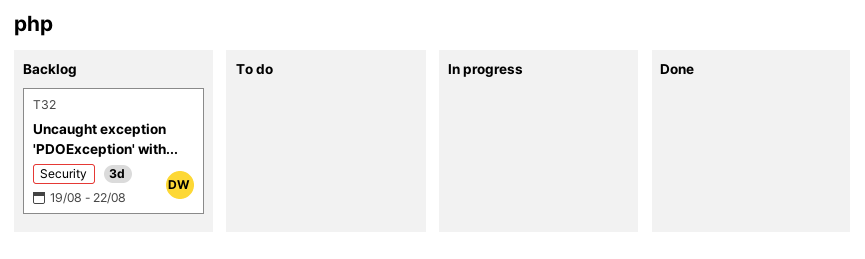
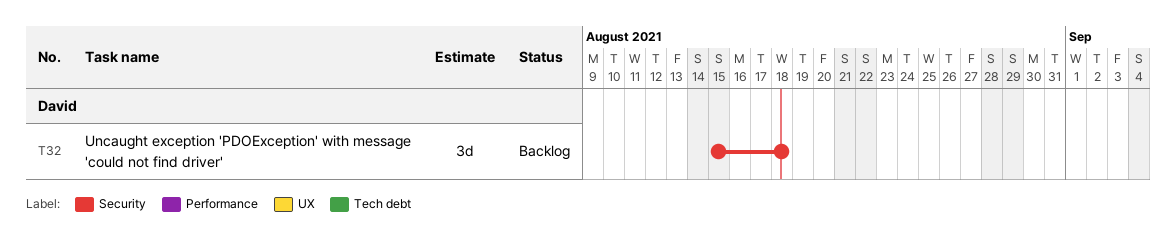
T32, start: Aug 19 -> Aug 15
T32, due: Aug 22 -> Aug 18

